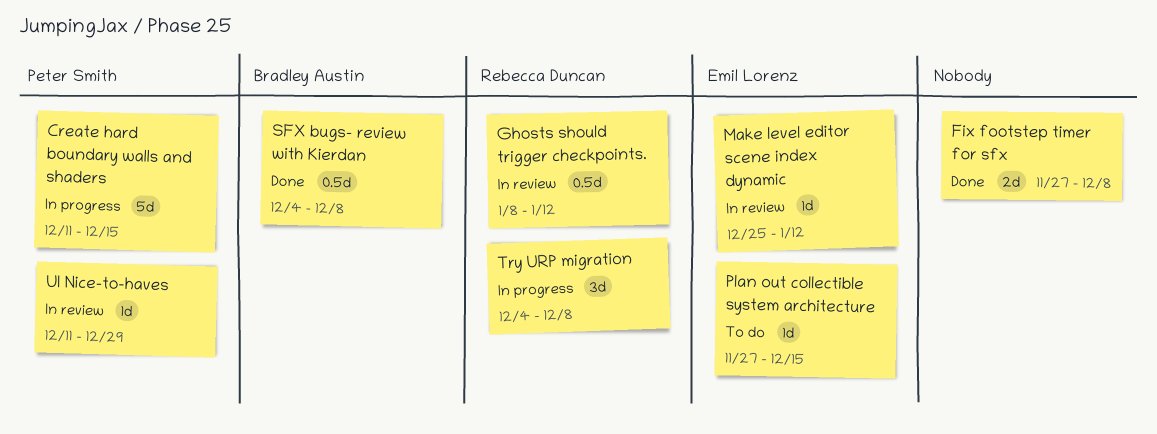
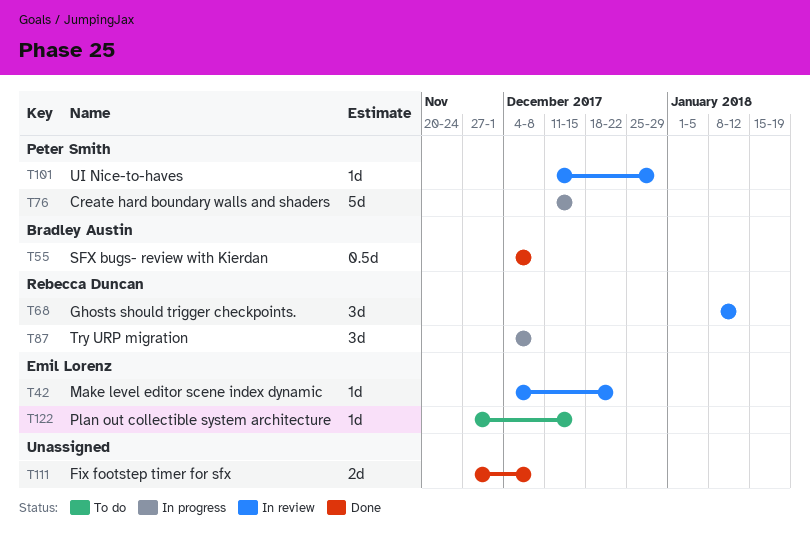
Ghosts should trigger checkpoints., estimate: 0.5d -> 3d
Make level editor scene index dynamic, start: Dec 25 -> Dec 4
Make level editor scene index dynamic, due: Jan 12 -> Dec 22

